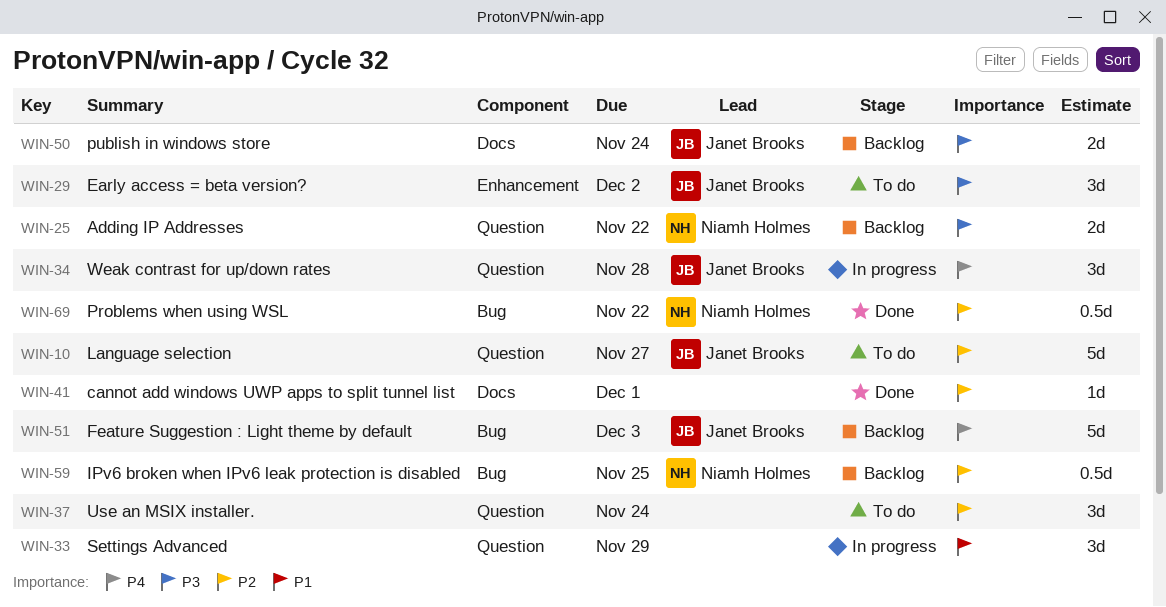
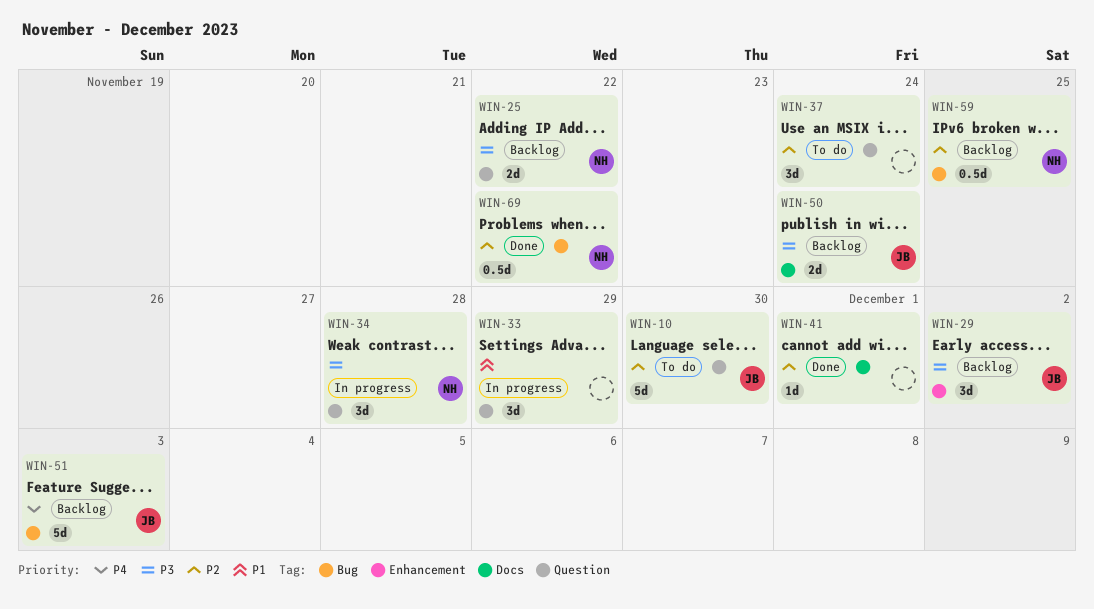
WIN-10, due: Nov 27 -> Nov 30
WIN-29, status: To do -> Backlog
WIN-34, owner: Janet Brooks -> Niamh Holmes
WIN-34, priority: P4 -> P3

